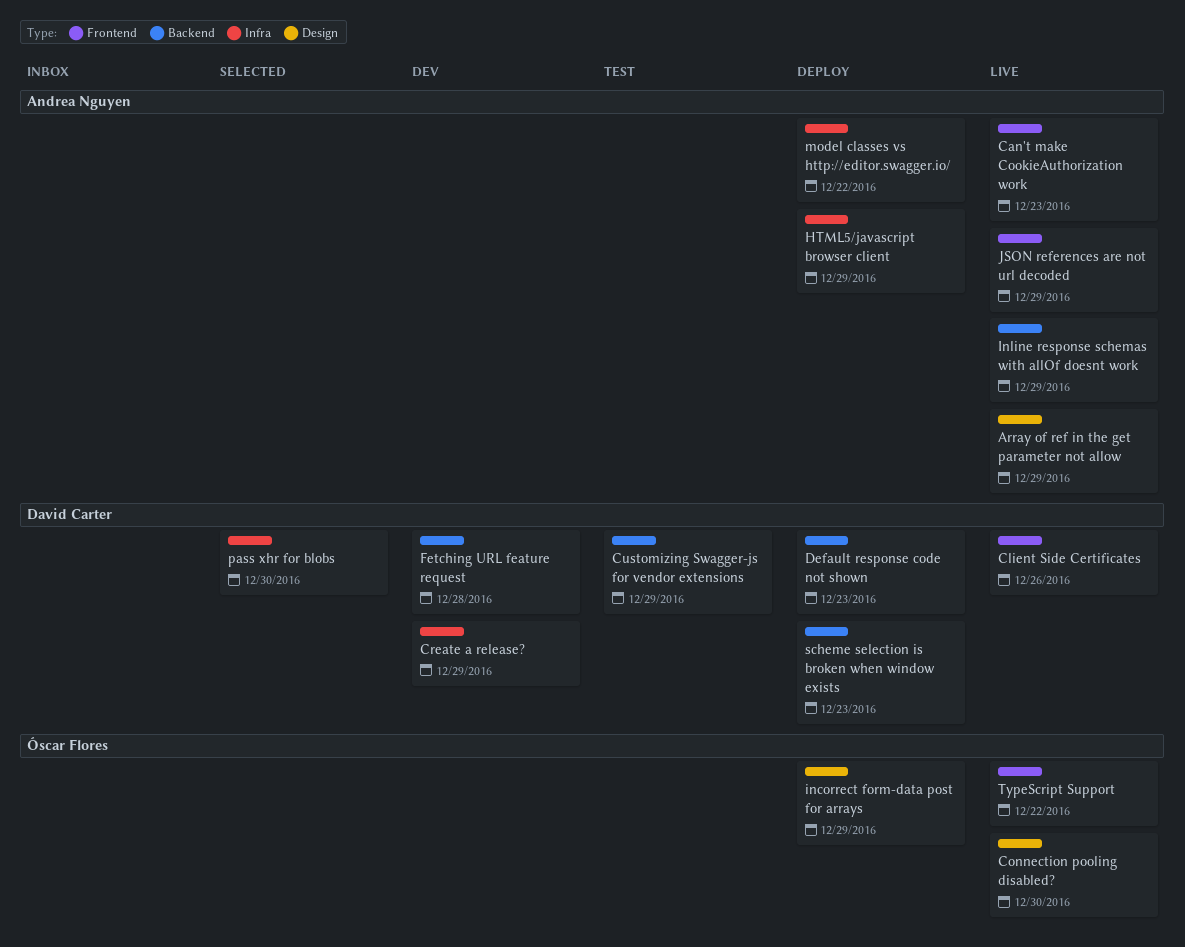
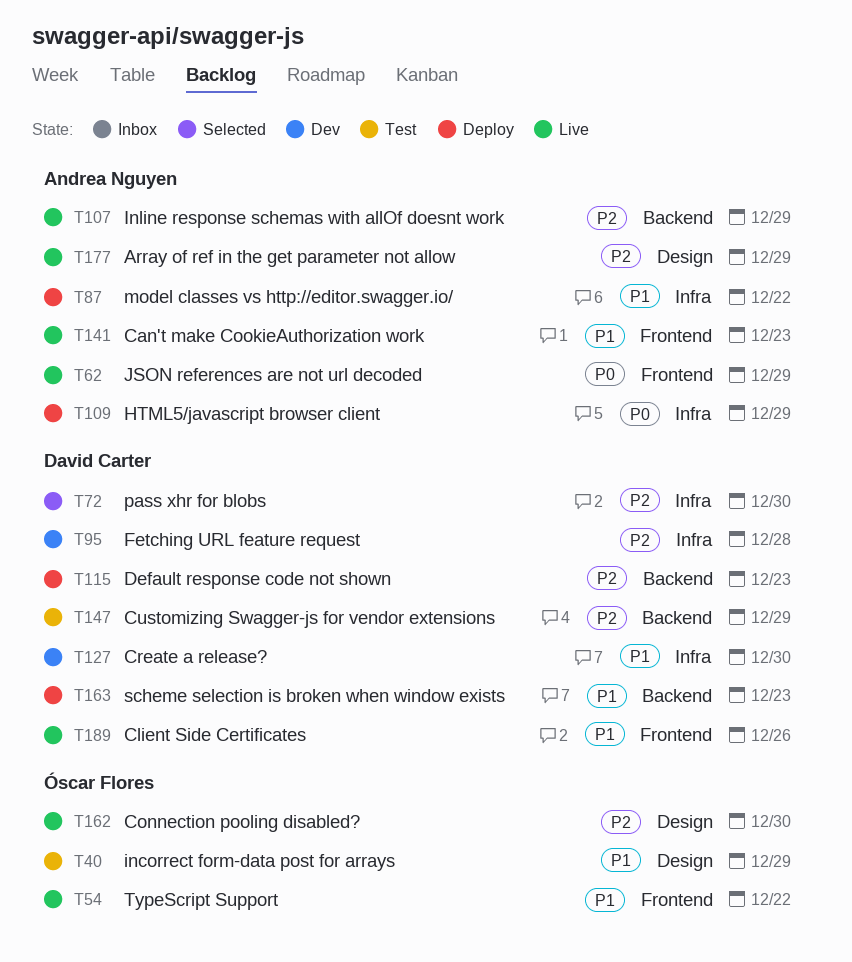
Create a release?, due: Dec 29 -> Dec 30
Fetching URL feature request, label: Backend -> Infra
incorrect form-data post for arrays, status: Deploy -> Test

